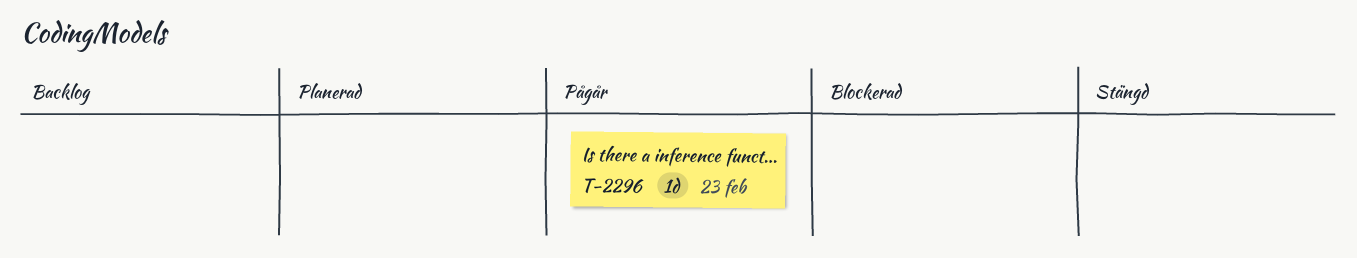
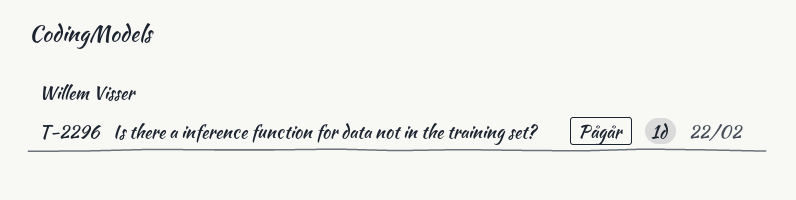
T-2296, due: Feb 23 -> Feb 22

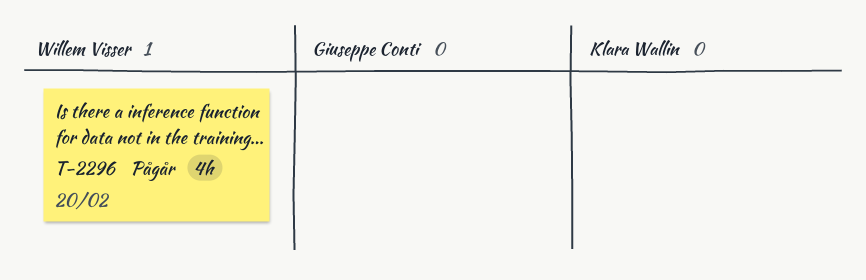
T-2296, estimate: 1d -> 4h
T-2296, due: Feb 22 -> Feb 20

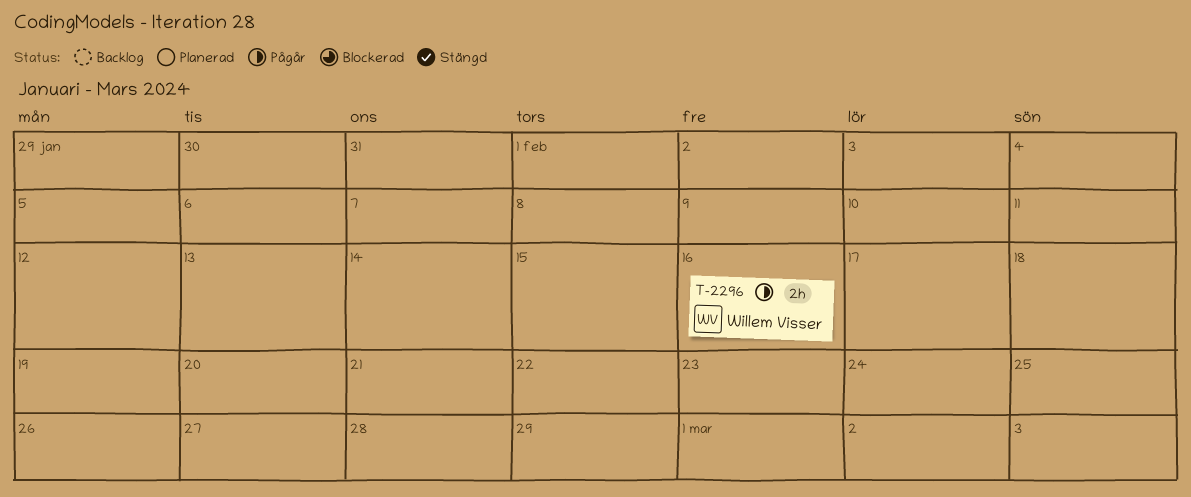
T-2296, estimate: 4h -> 2h
T-2296, due: Feb 20 -> Feb 16

